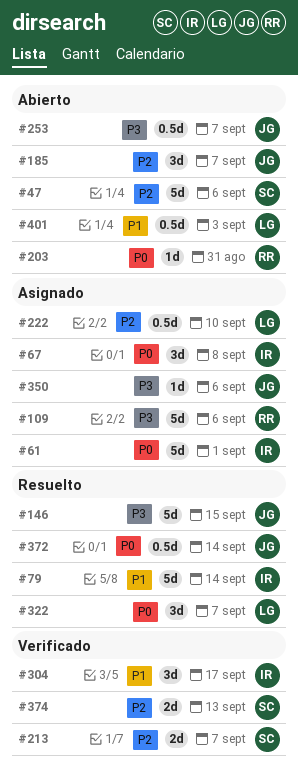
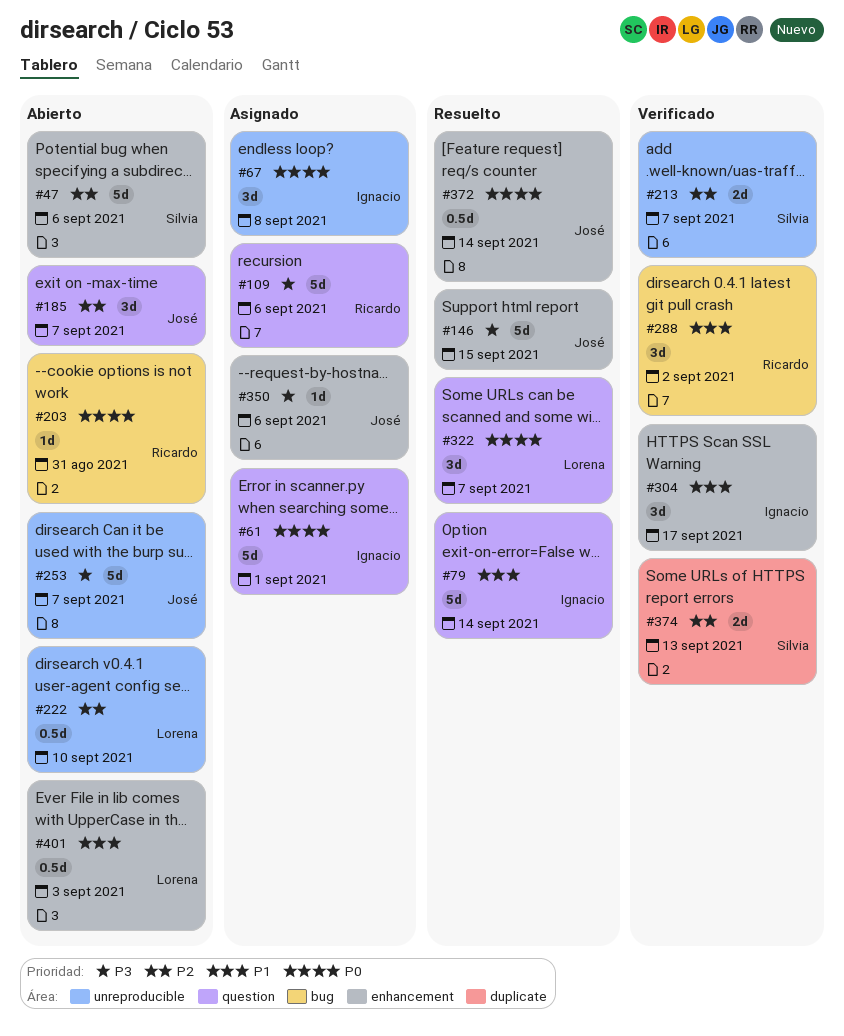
#222, status: Asignado -> Abierto
#253, estimate: 0.5d -> 5d
#288: none -> present

